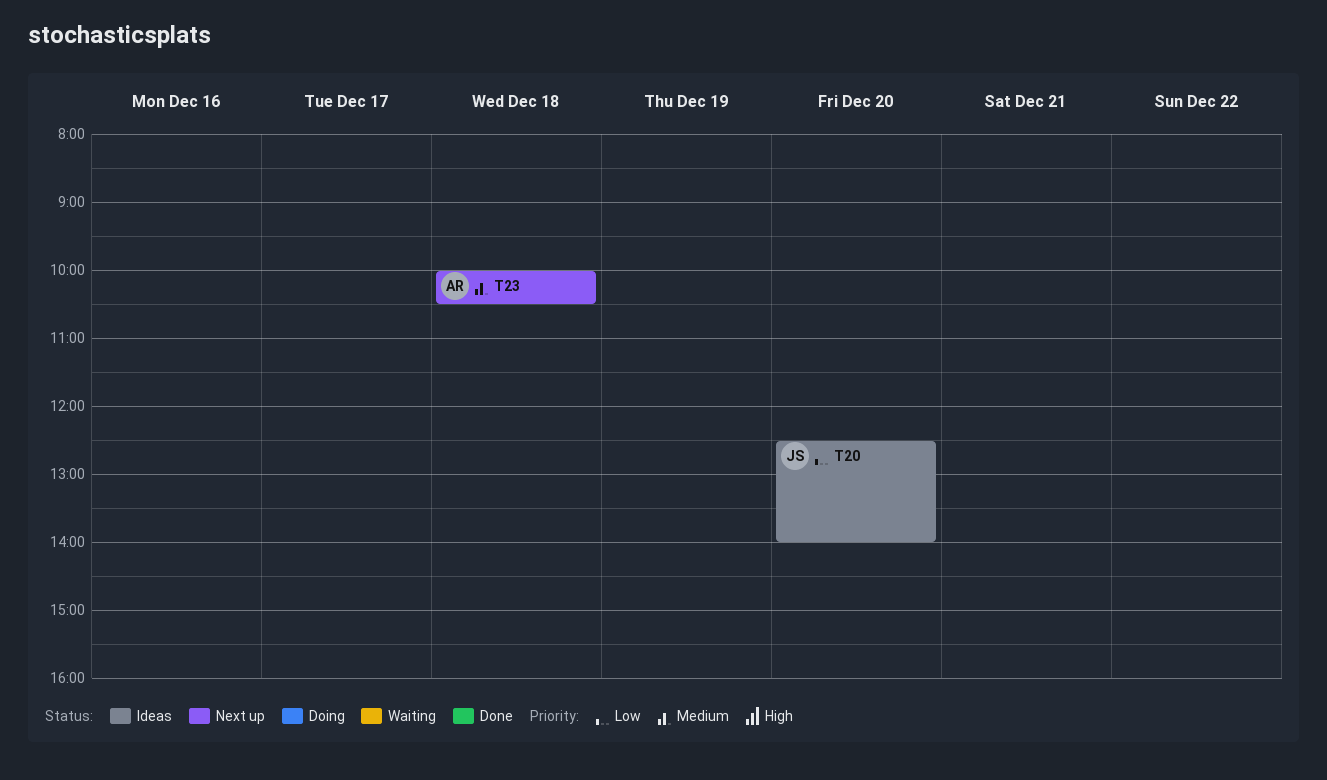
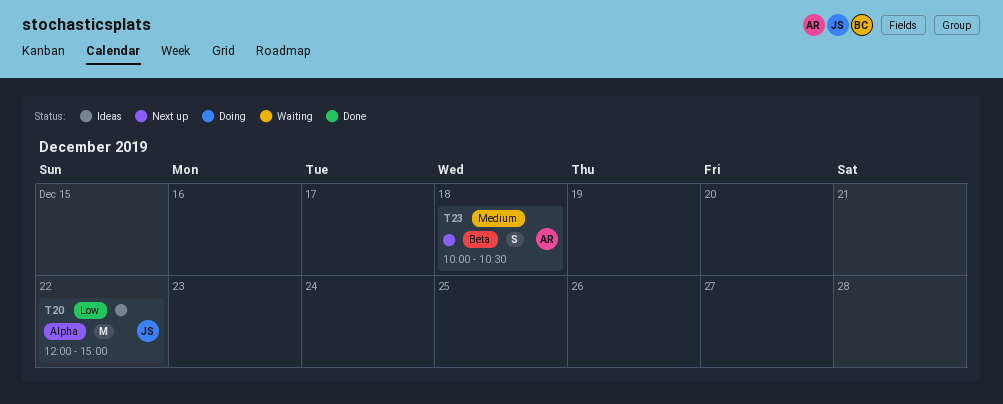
T20, day: Dec 20 -> Dec 22
T20, begins: 12:30 -> 12:00
T20, ends: 14:00 -> 15:00

